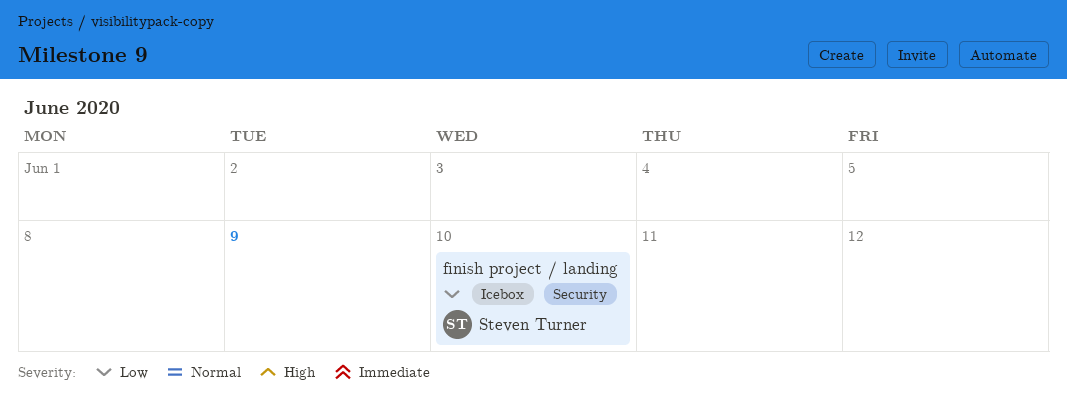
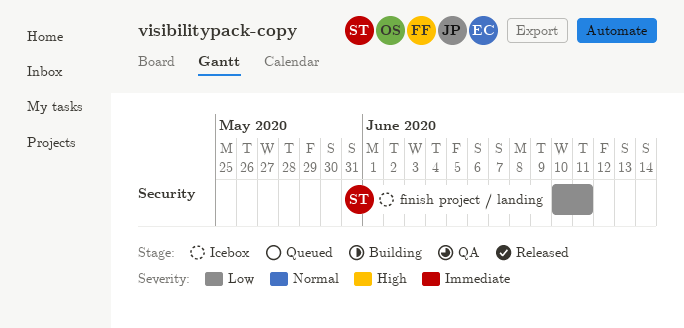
finish project / landing, due: Jun 10 -> Jun 11

